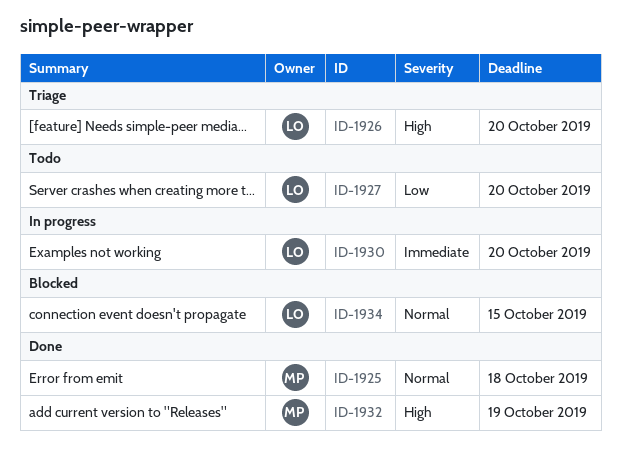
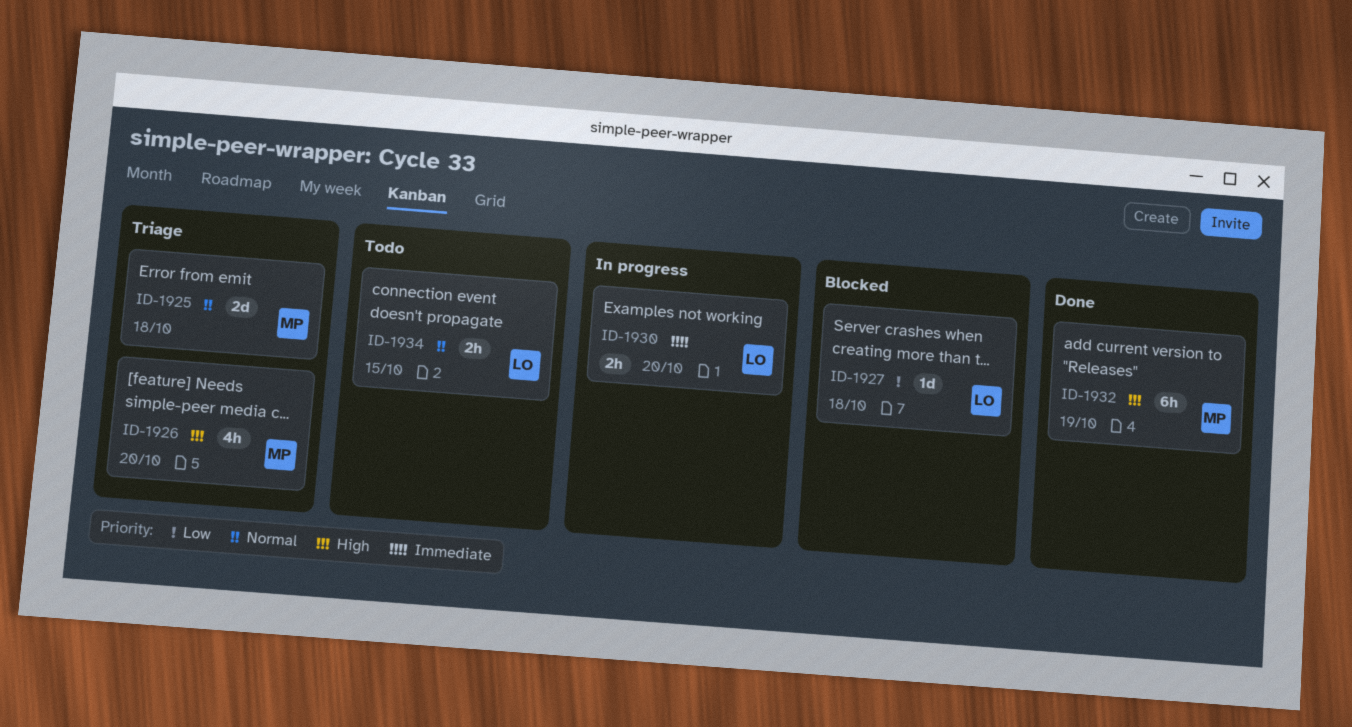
ID-1925, status: Done -> Triage
ID-1926, owner: LO -> MP
ID-1927, status: Todo -> Blocked
ID-1927, due: Oct 20 -> Oct 18
ID-1934, status: Blocked -> Todo

